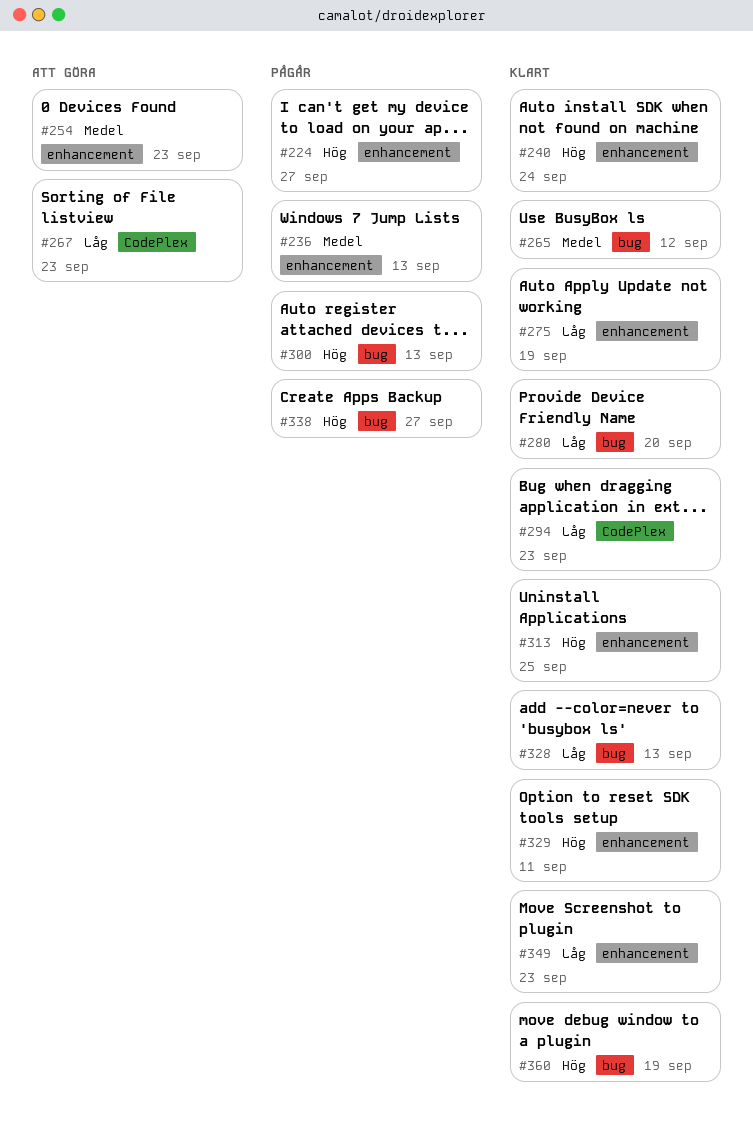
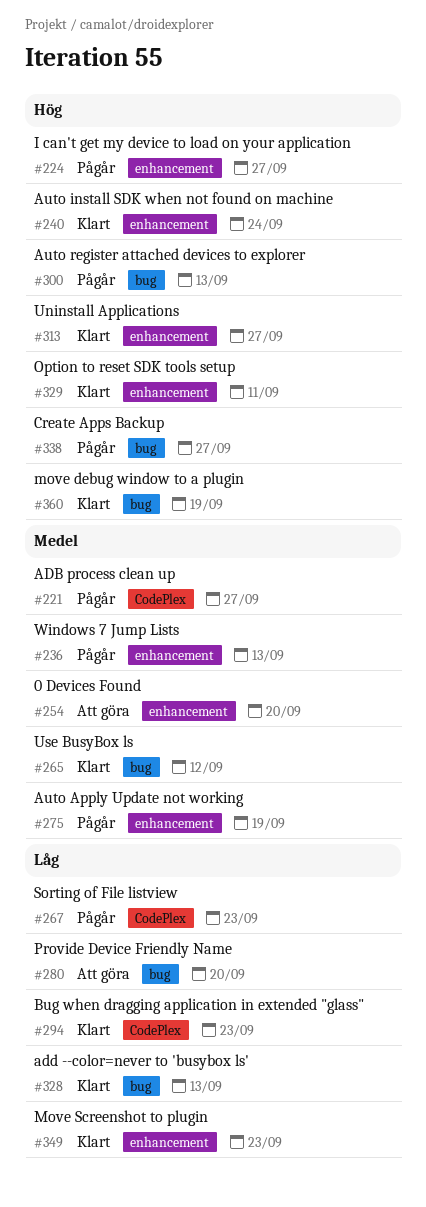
#221: none -> present
#254, due: Sep 23 -> Sep 20
#267, status: Att göra -> Pågår
#275, status: Klart -> Pågår
#275, priority: Låg -> Medel
#280, status: Klart -> Att göra
#313, due: Sep 25 -> Sep 27

